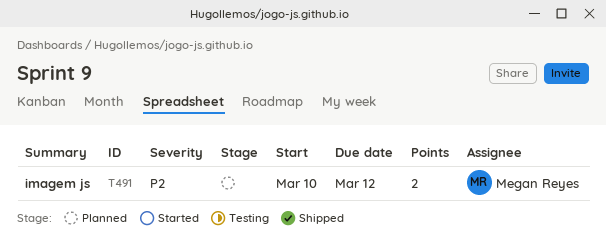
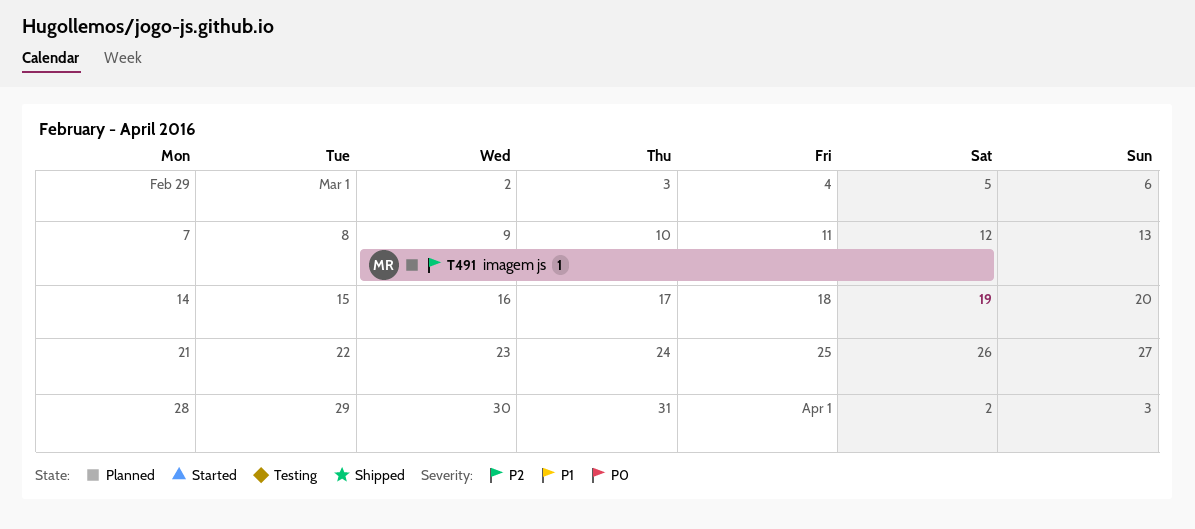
T491, estimate: 2 -> 1
T491, start: Mar 10 -> Mar 9

